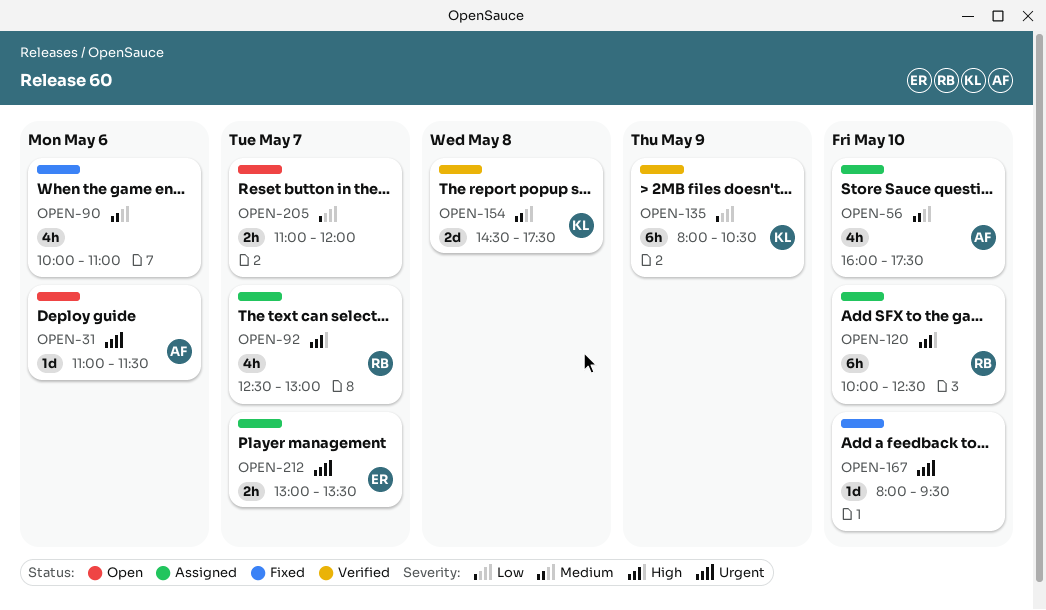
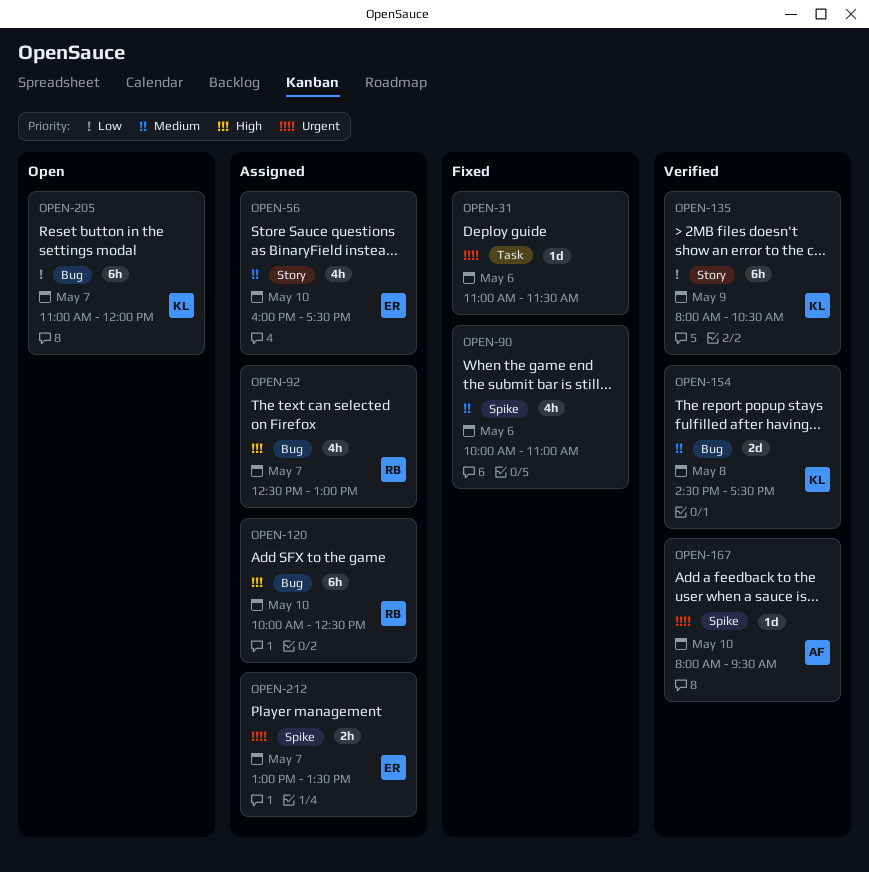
OPEN-31, status: Open -> Fixed
OPEN-31, owner: AF -> none
OPEN-56, owner: AF -> ER
OPEN-167, status: Fixed -> Verified
OPEN-167, owner: none -> AF
OPEN-205, owner: none -> KL
OPEN-205, estimate: 2h -> 6h

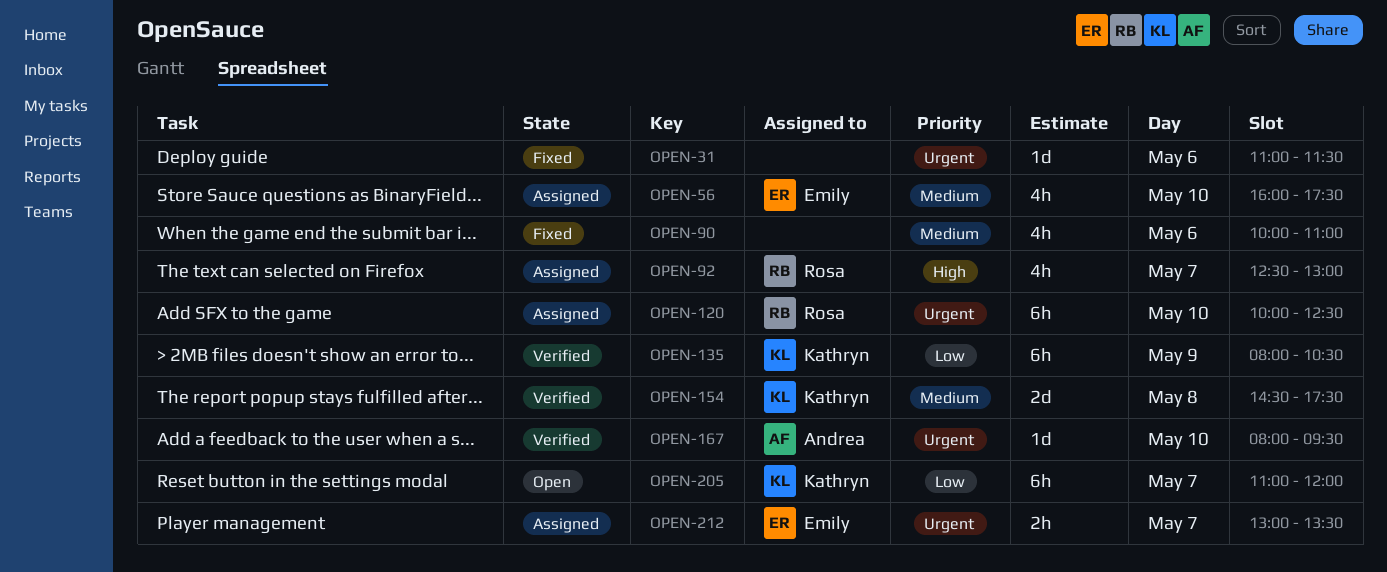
OPEN-120, priority: High -> Urgent

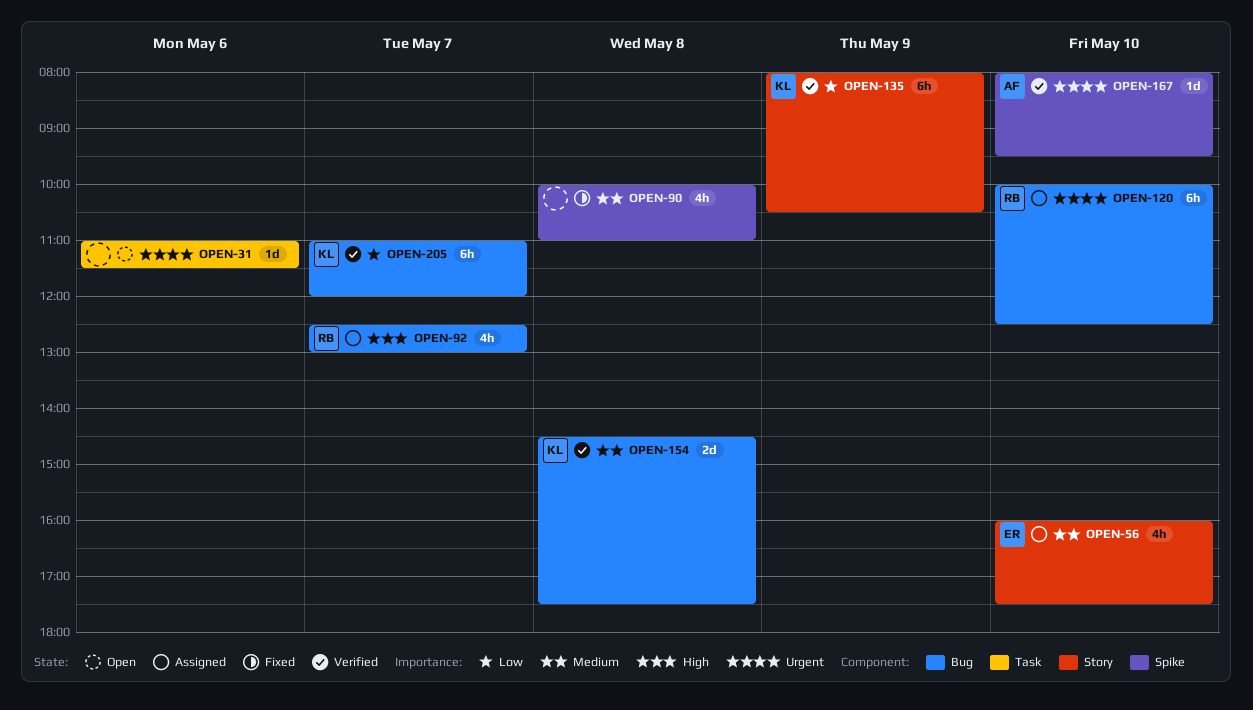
OPEN-31, status: Fixed -> Open
OPEN-90, day: May 6 -> May 8
OPEN-205, status: Open -> Verified
OPEN-212: present -> none

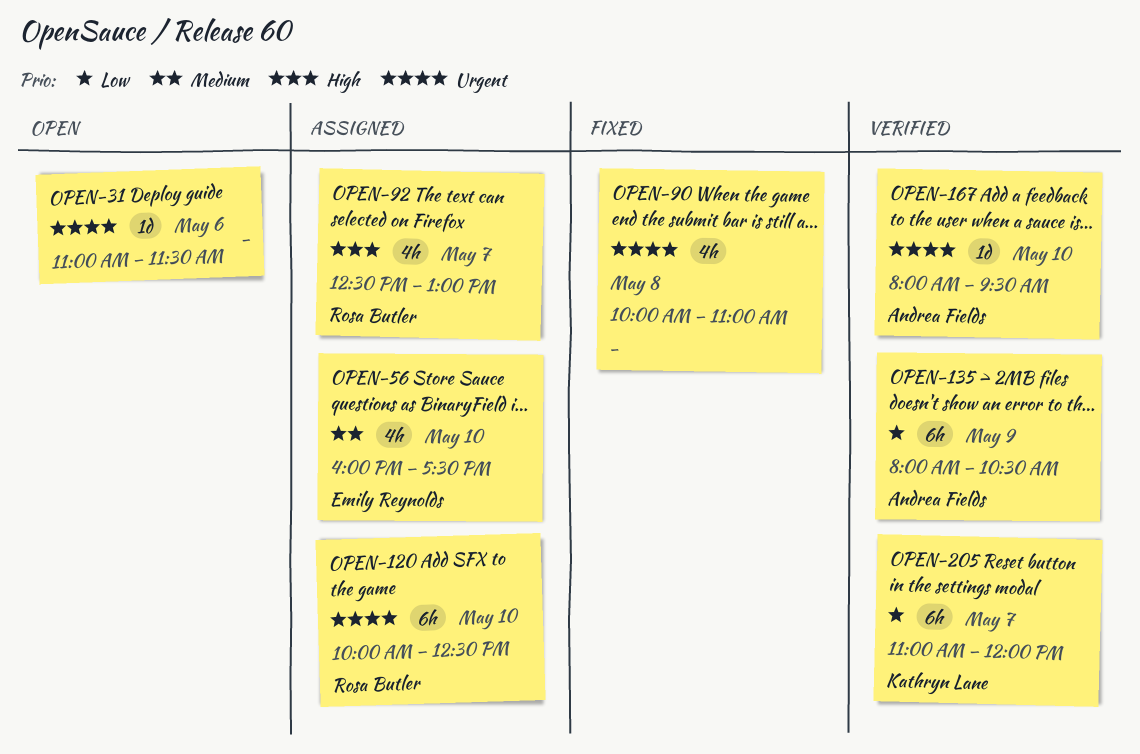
OPEN-90, priority: Medium -> Urgent
OPEN-135, owner: Kathryn Lane -> Andrea Fields
OPEN-154: present -> none

